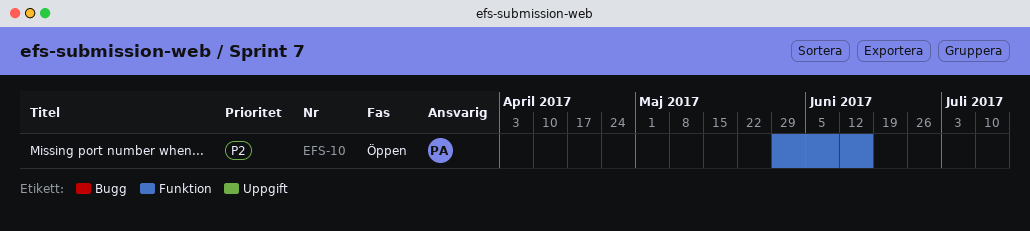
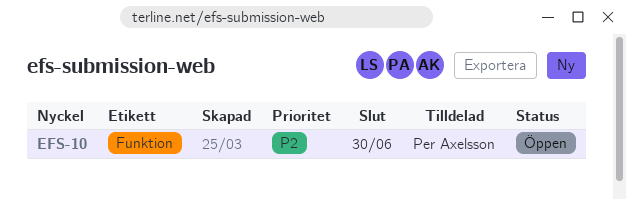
EFS-10, due: Jun 16 -> Jun 30

